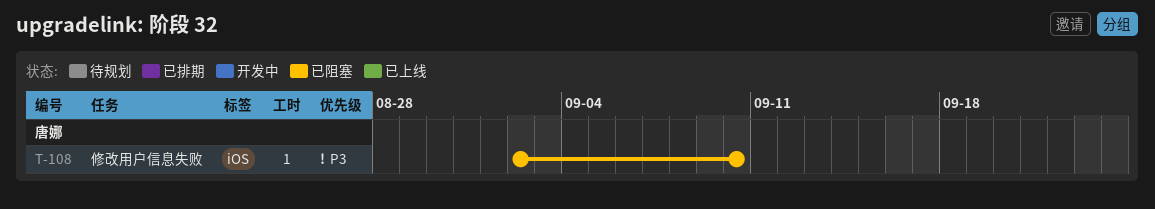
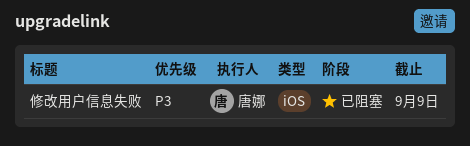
修改用户信息失败, due: Sep 10 -> Sep 9

